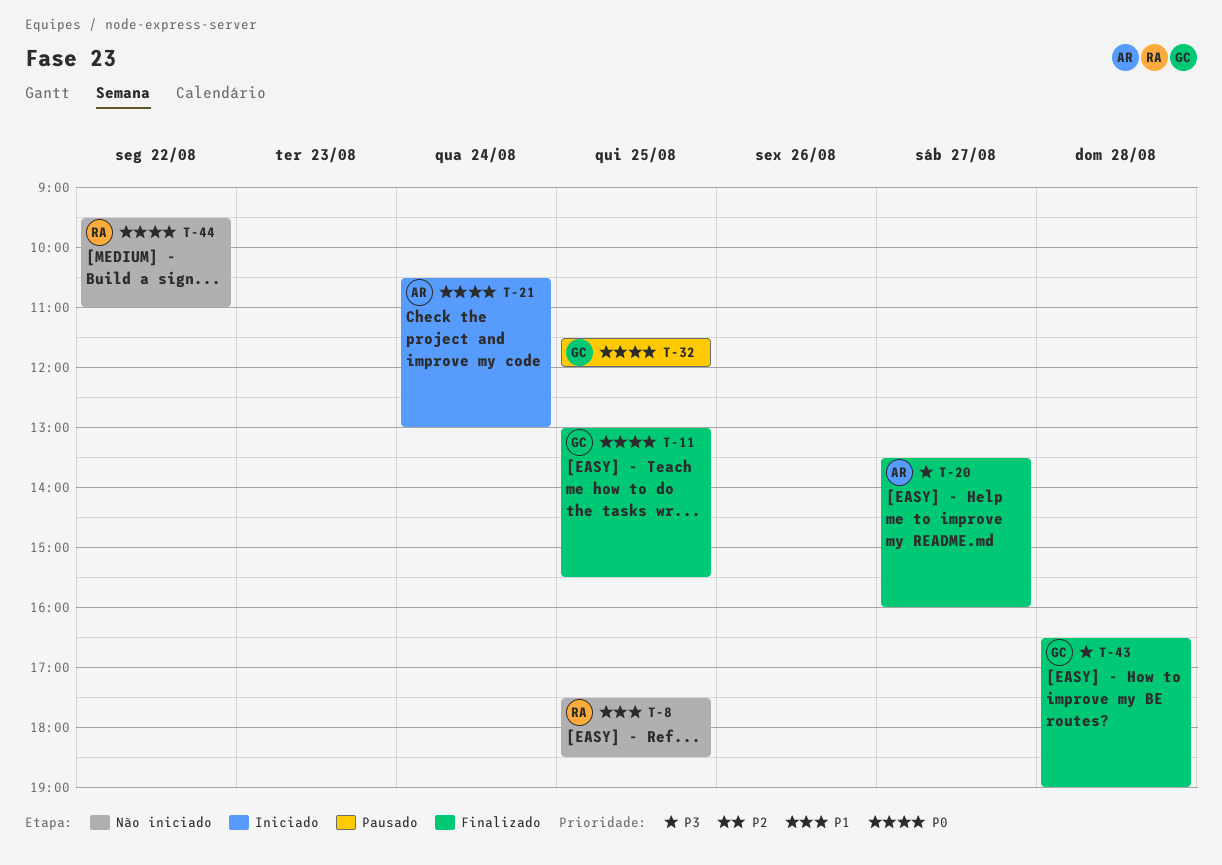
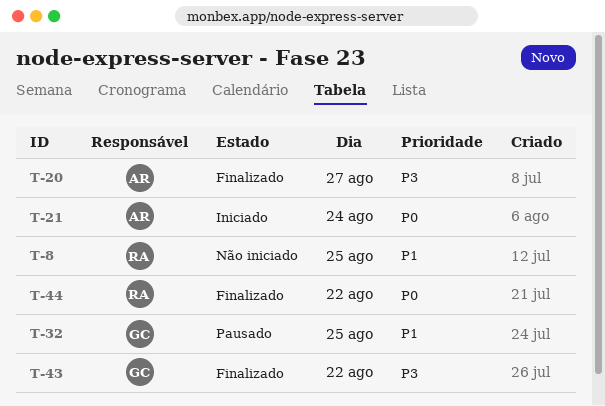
T-11: present -> none
T-32, priority: P0 -> P1
T-43, day: Aug 28 -> Aug 22
T-44, status: Não iniciado -> Finalizado

